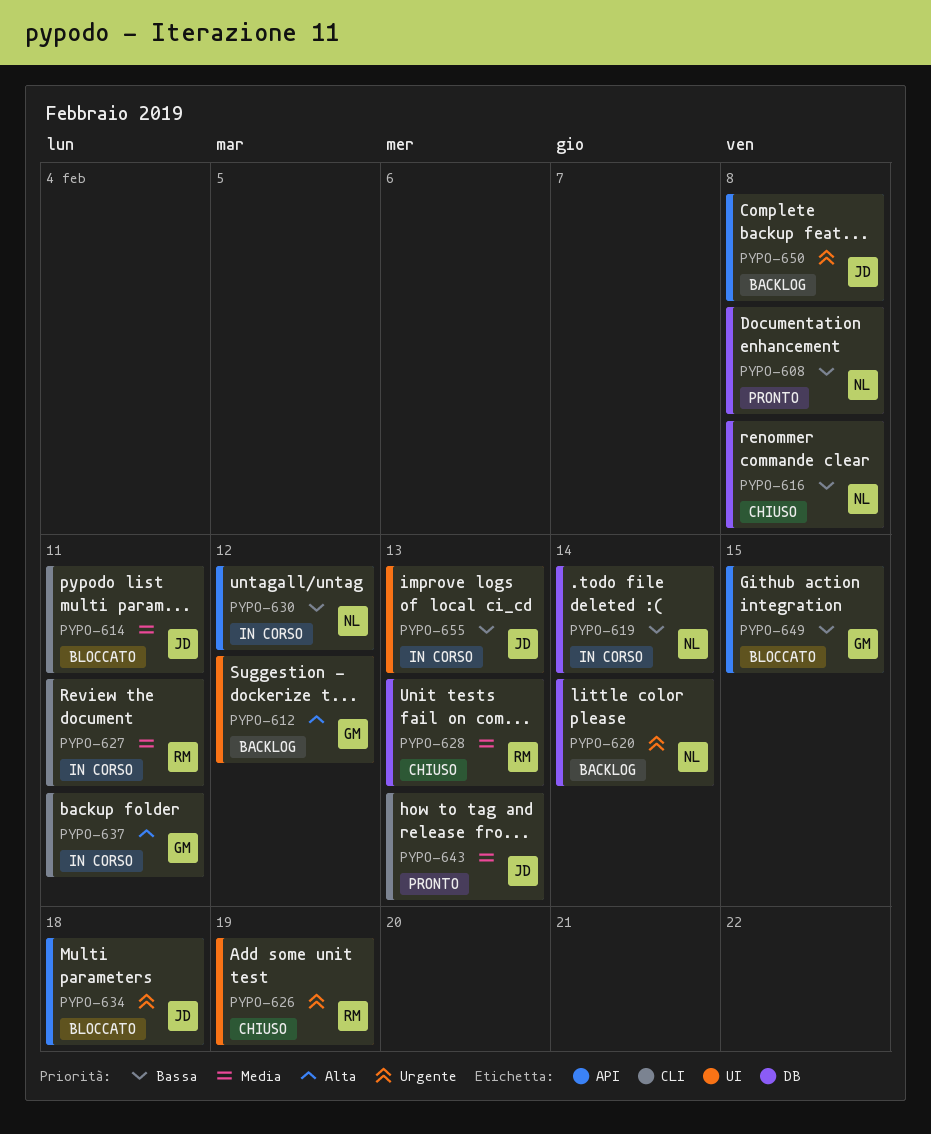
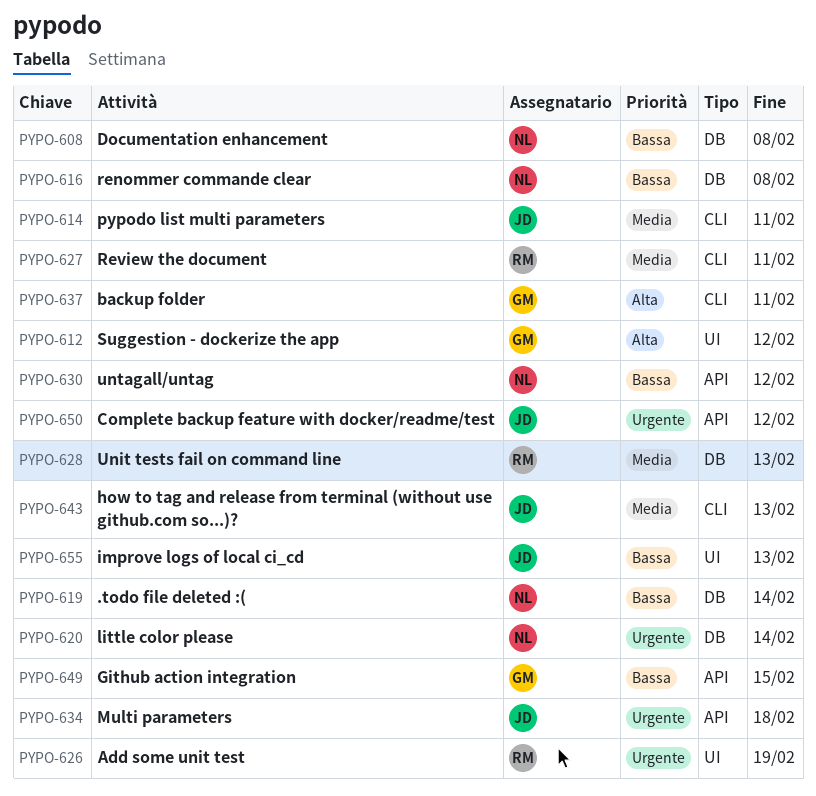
PYPO-650, due: Feb 8 -> Feb 12

